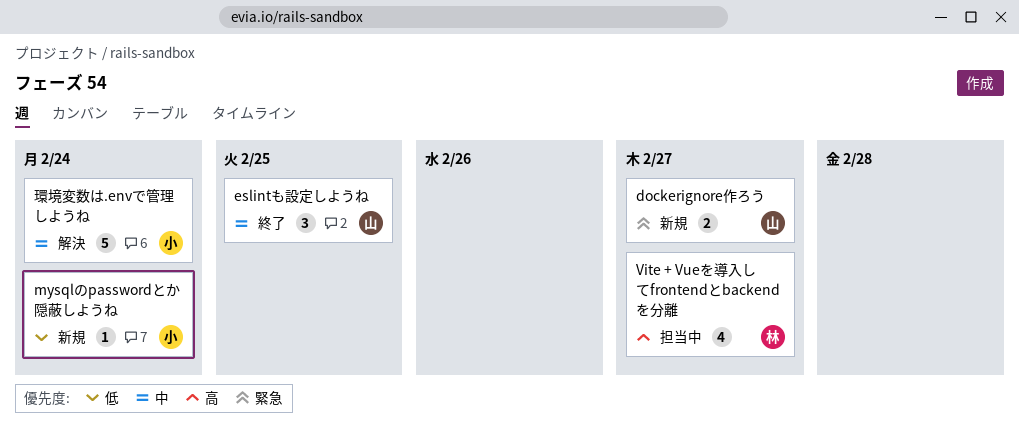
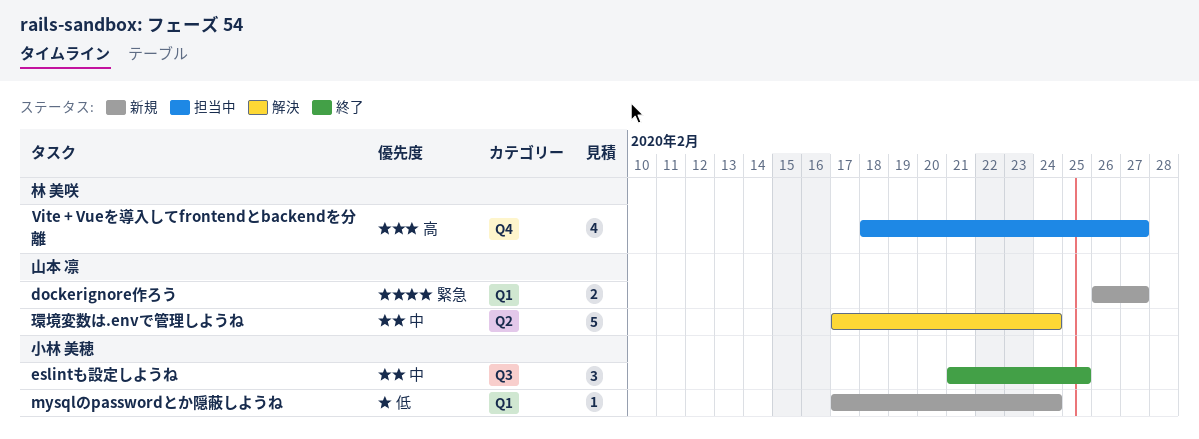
eslintも設定しようね, owner: 山本 凛 -> 小林 美穂
環境変数は.envで管理しようね, owner: 小林 美穂 -> 山本 凛

